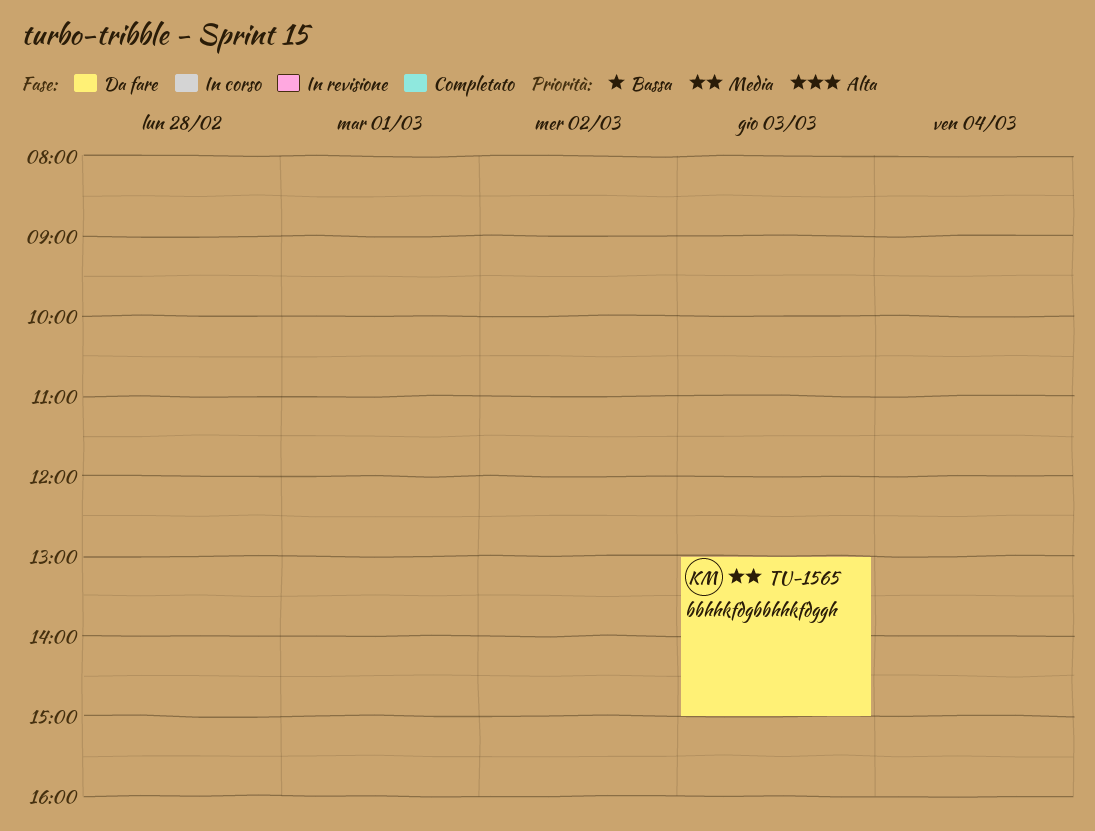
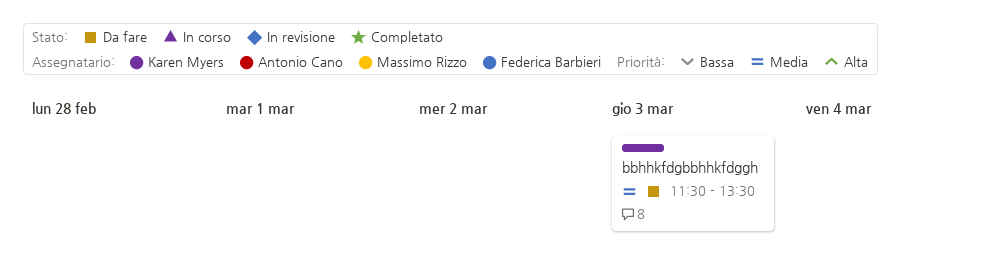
bbhhkfdgbbhhkfdggh, begins: 13:00 -> 11:30
bbhhkfdgbbhhkfdggh, ends: 15:00 -> 13:30

